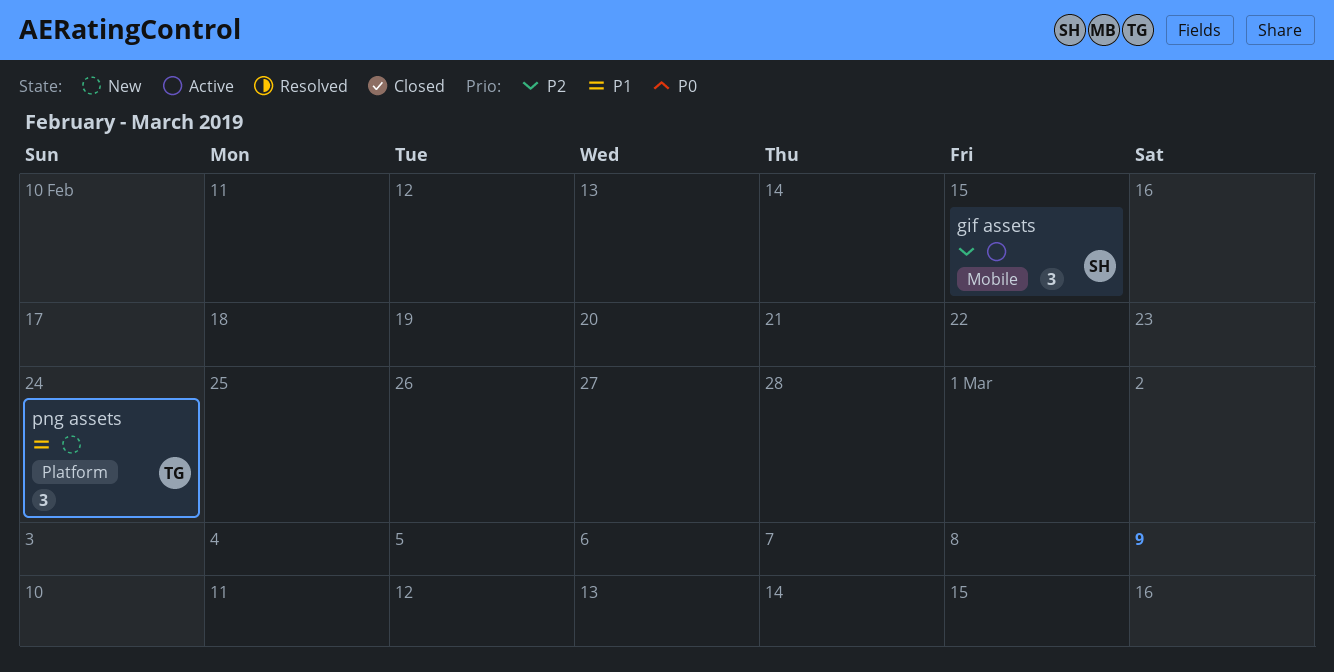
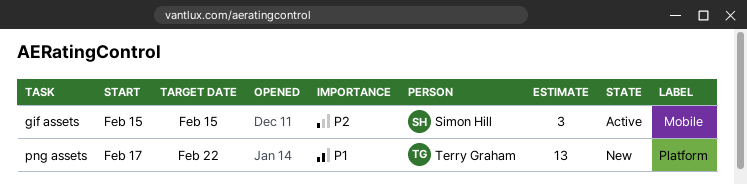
png assets, estimate: 3 -> 13
png assets, due: Feb 24 -> Feb 22

